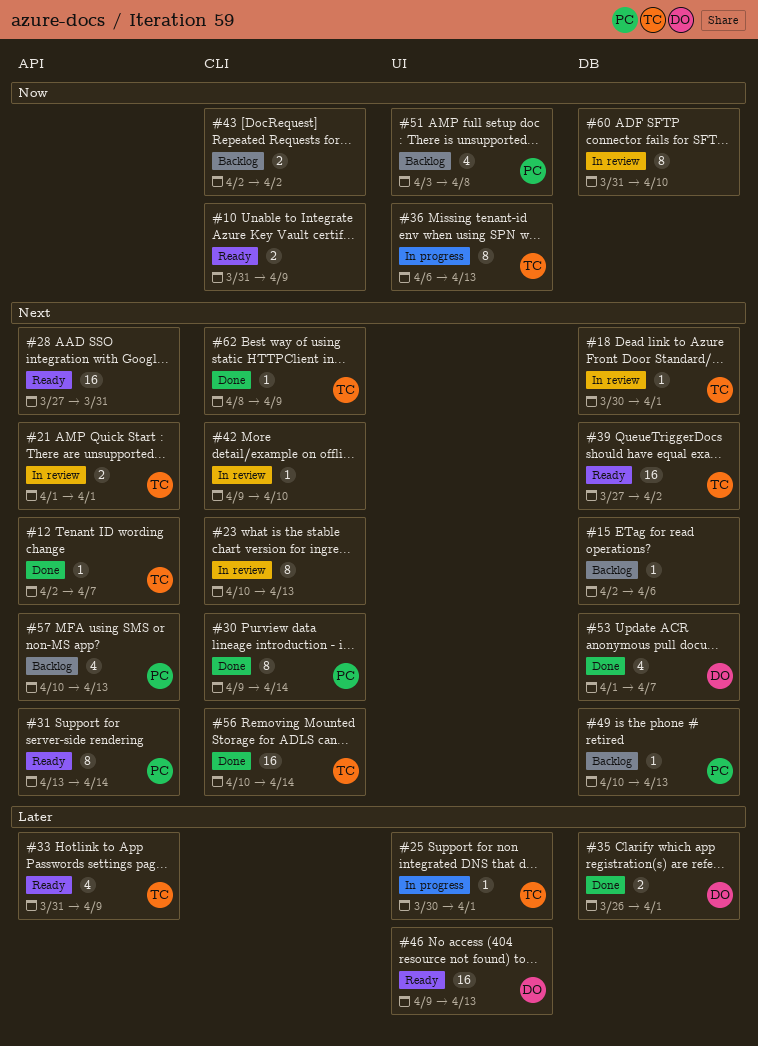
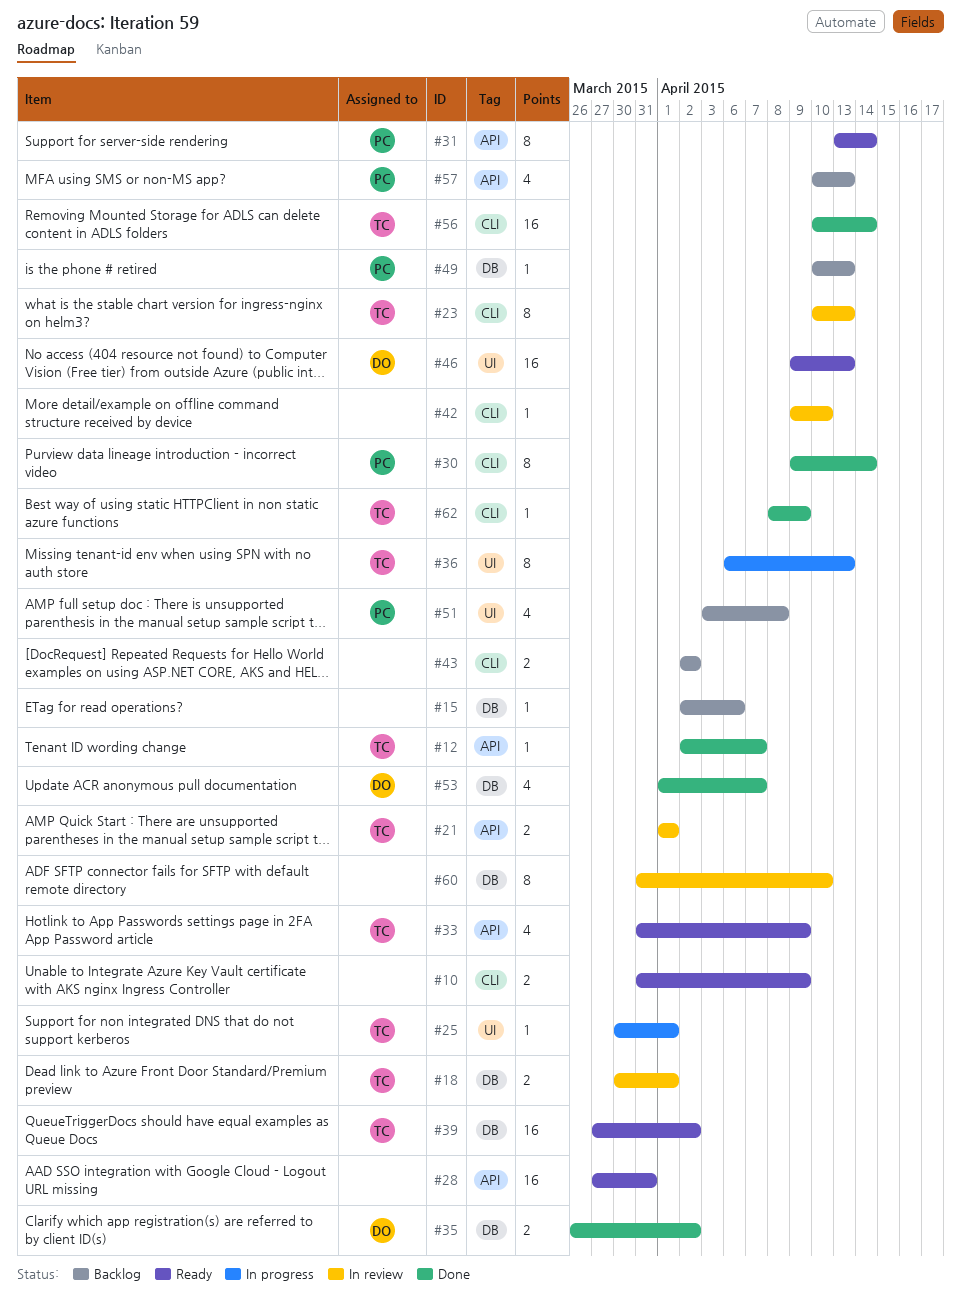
#18, estimate: 1 -> 2
#23, owner: none -> TC
#35, due: Apr 1 -> Apr 2

